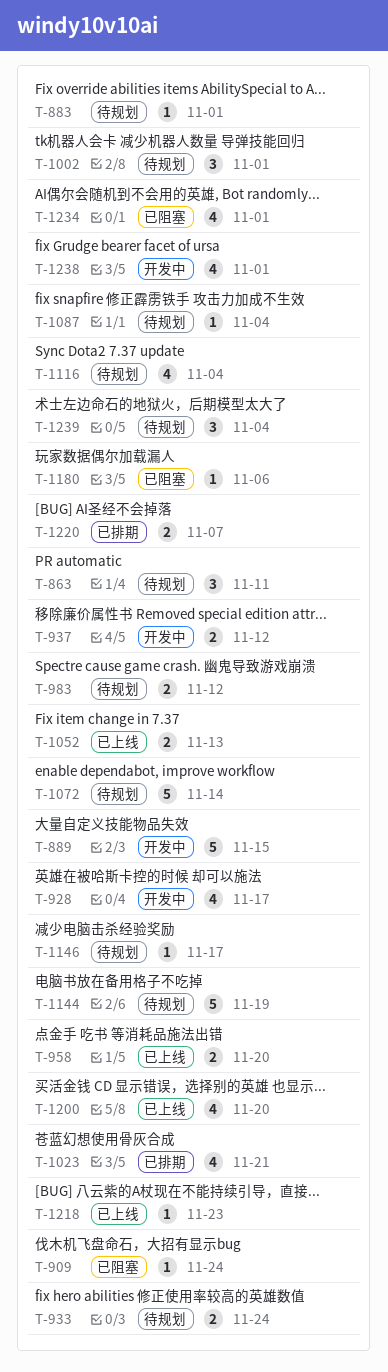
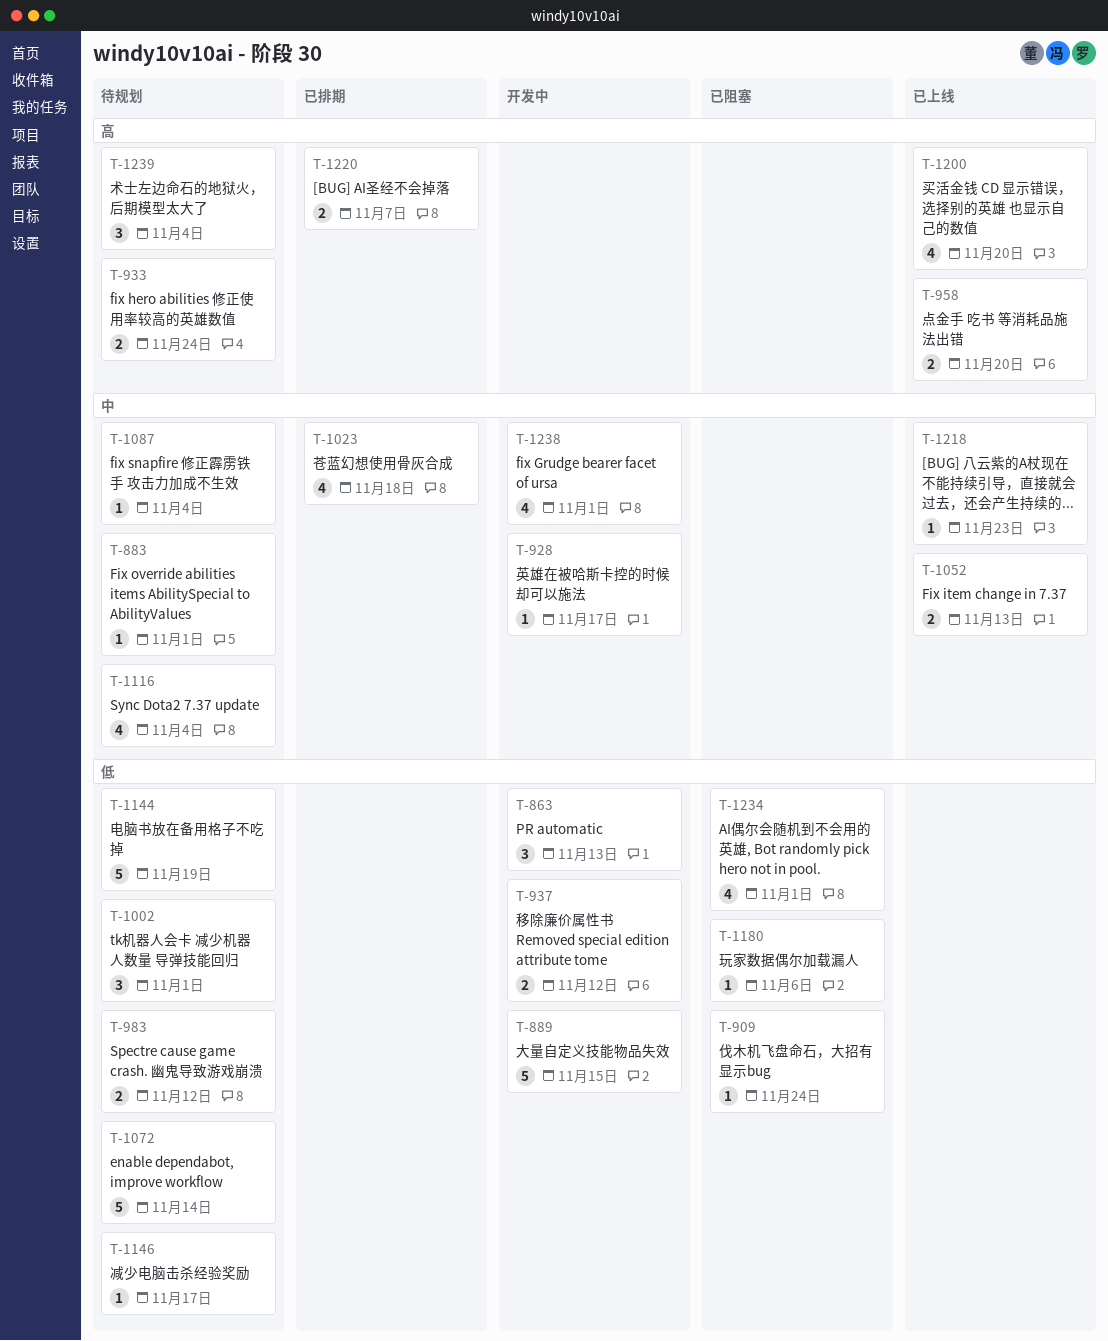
T-863, status: 待规划 -> 开发中
T-863, due: Nov 11 -> Nov 13
T-928, estimate: 4 -> 1
T-1023, due: Nov 21 -> Nov 18

